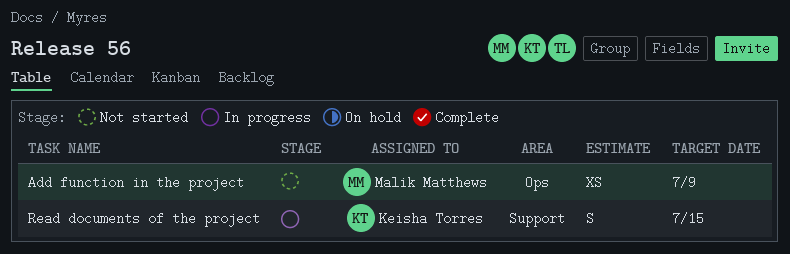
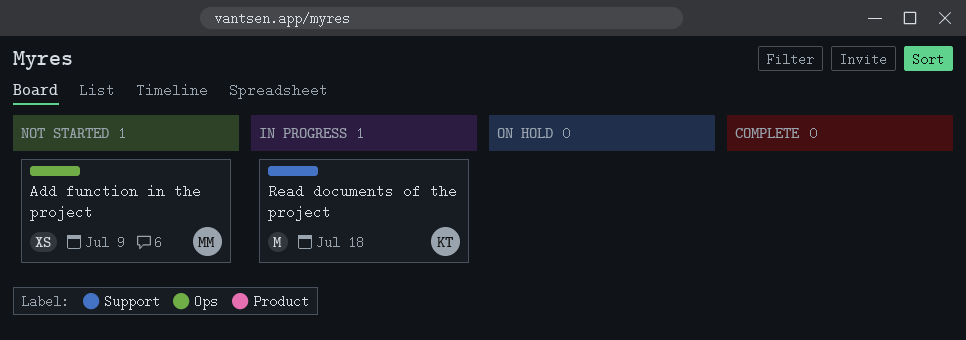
Read documents of the project, estimate: S -> M
Read documents of the project, due: Jul 15 -> Jul 18

